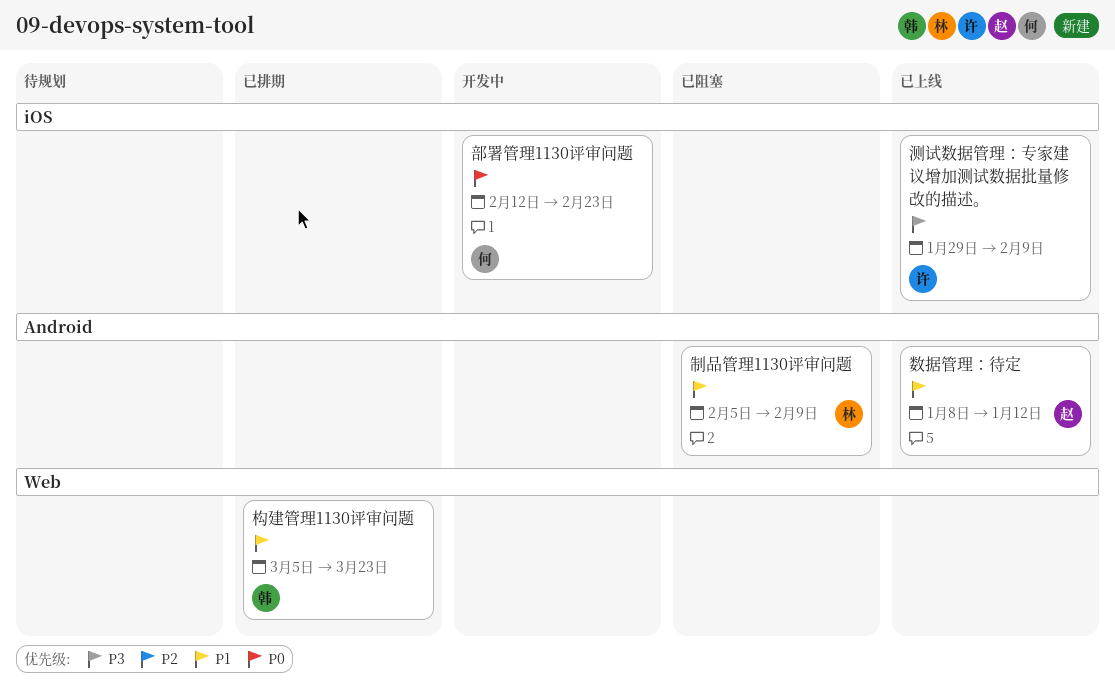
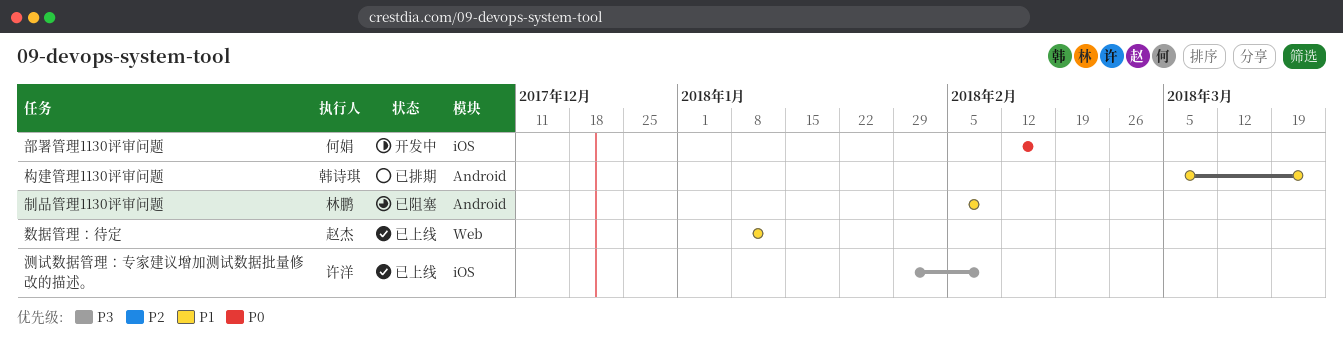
数据管理：待定, label: Android -> Web
构建管理1130评审问题, label: Web -> Android
部署管理1130评审问题, due: Feb 23 -> Feb 16

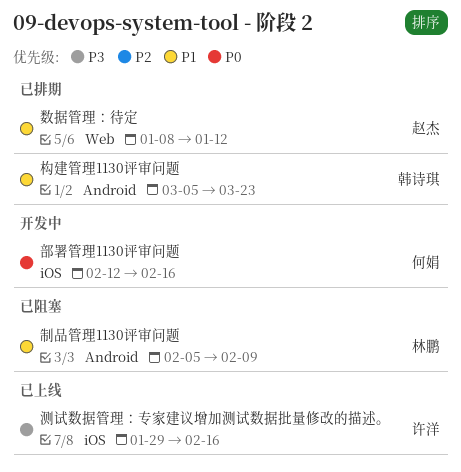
数据管理：待定, status: 已上线 -> 已排期
测试数据管理：专家建议增加测试数据批量修改的描述。, due: Feb 9 -> Feb 16

